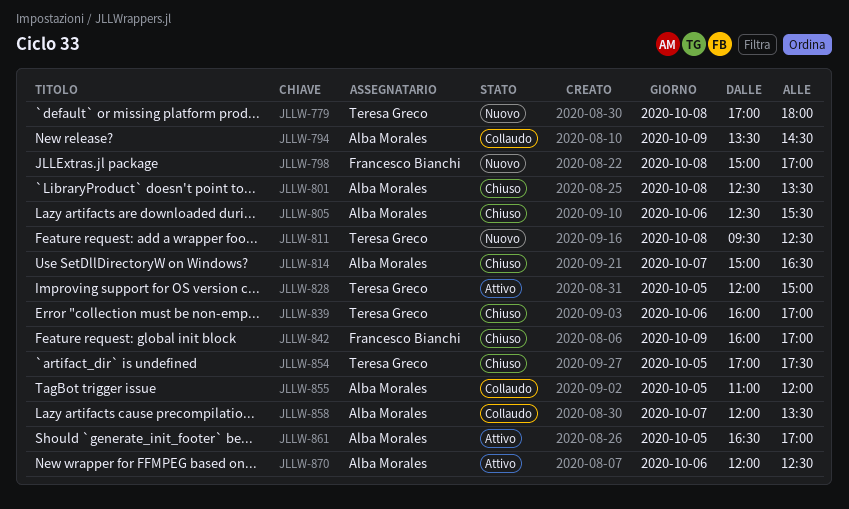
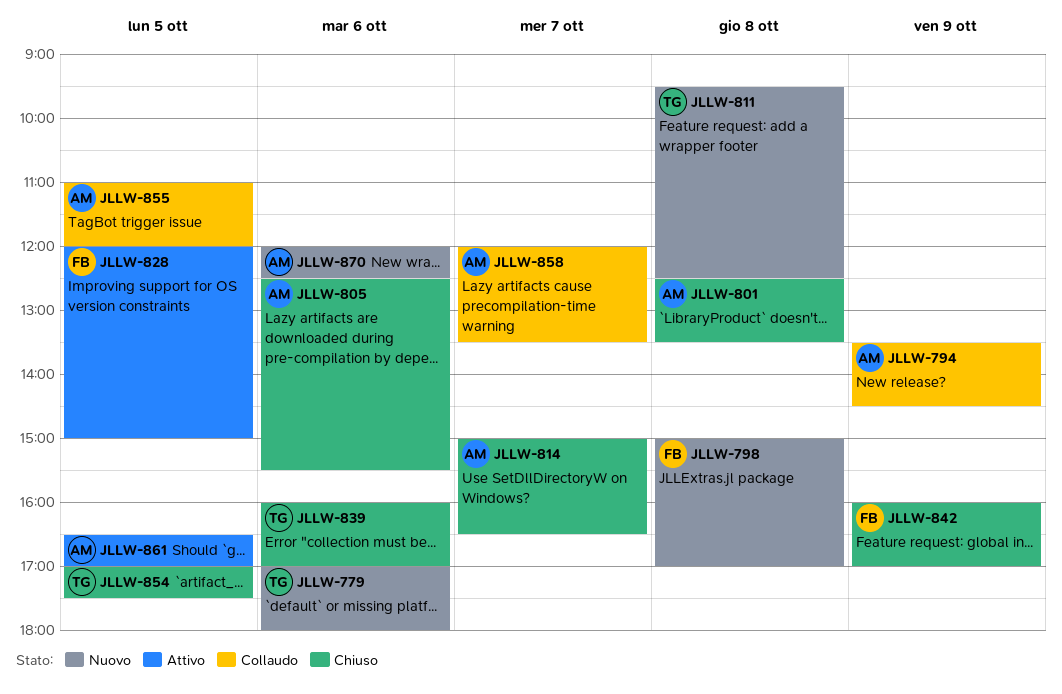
JLLW-779, day: Oct 8 -> Oct 6
JLLW-828, owner: Teresa Greco -> Francesco Bianchi
JLLW-870, status: Attivo -> Nuovo

